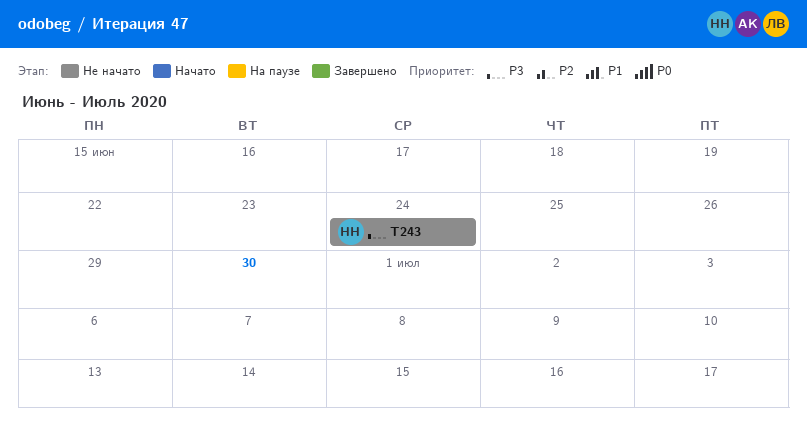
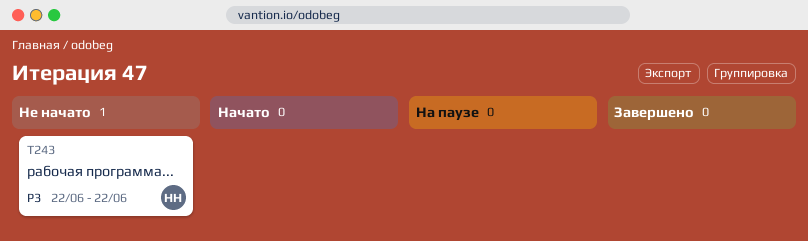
T243, start: Jun 24 -> Jun 22
T243, due: Jun 24 -> Jun 22

